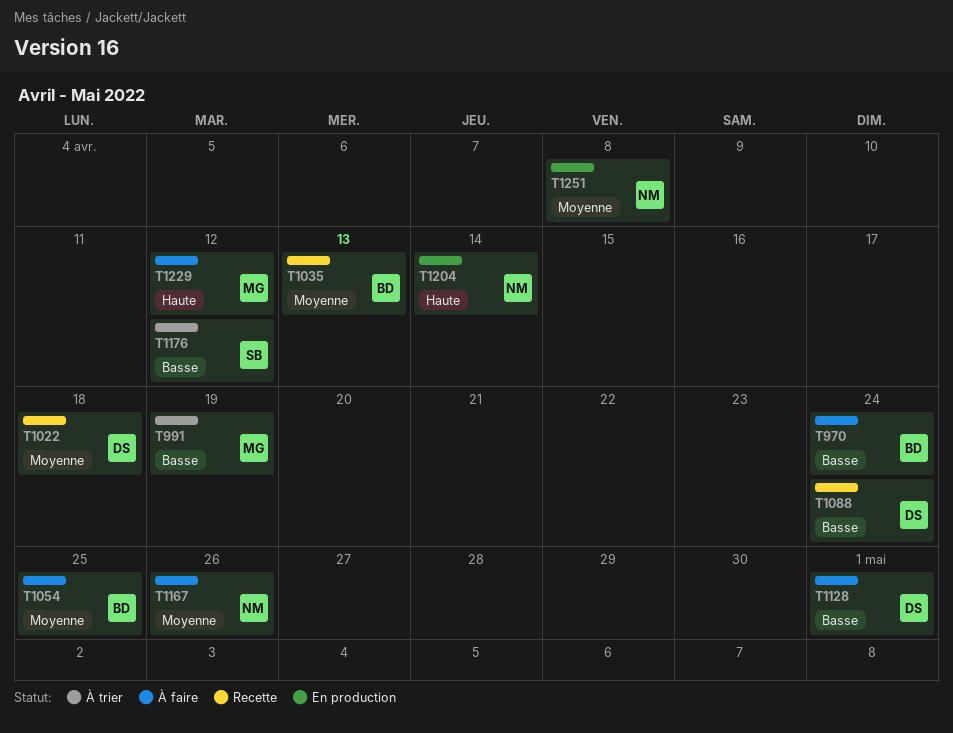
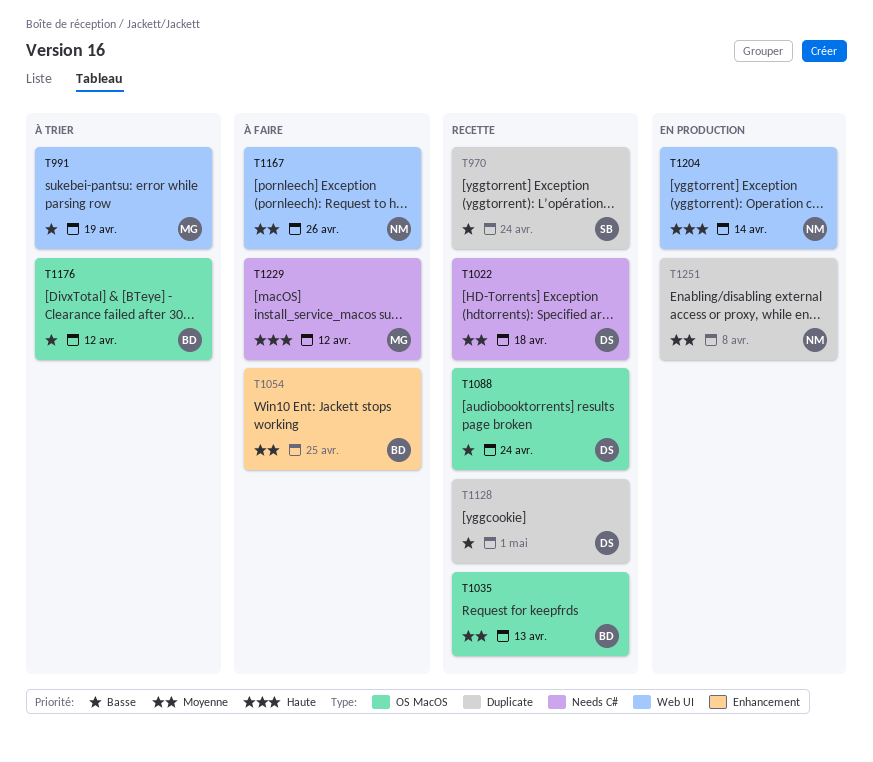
T970, status: À faire -> Recette
T970, owner: BD -> SB
T1128, status: À faire -> Recette
T1176, owner: SB -> BD

